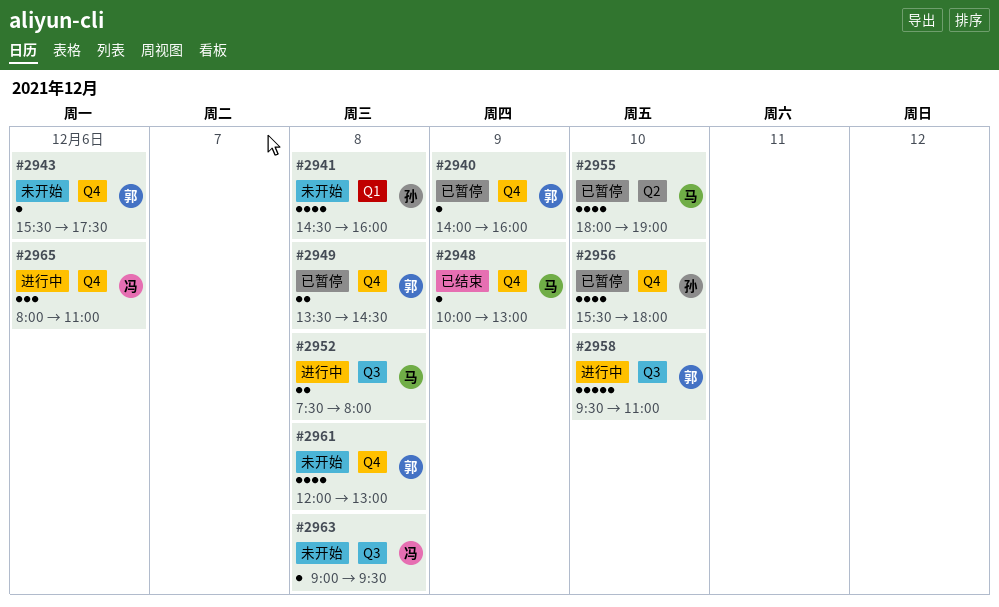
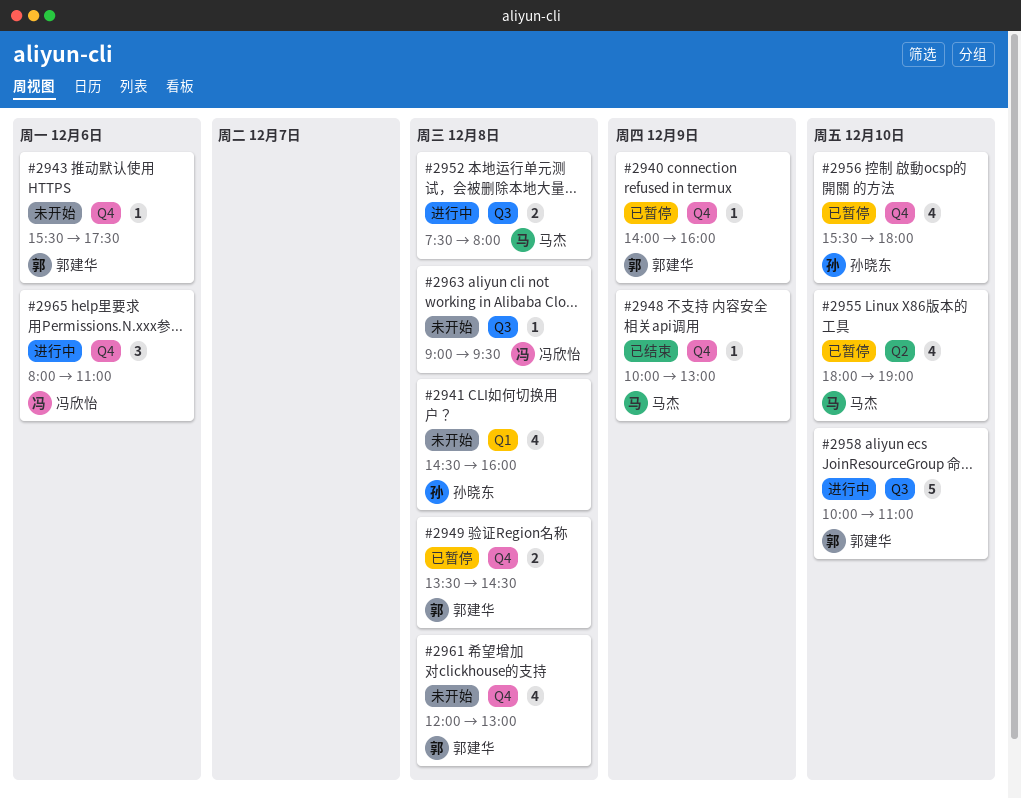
#2958, begins: 09:30 -> 10:00

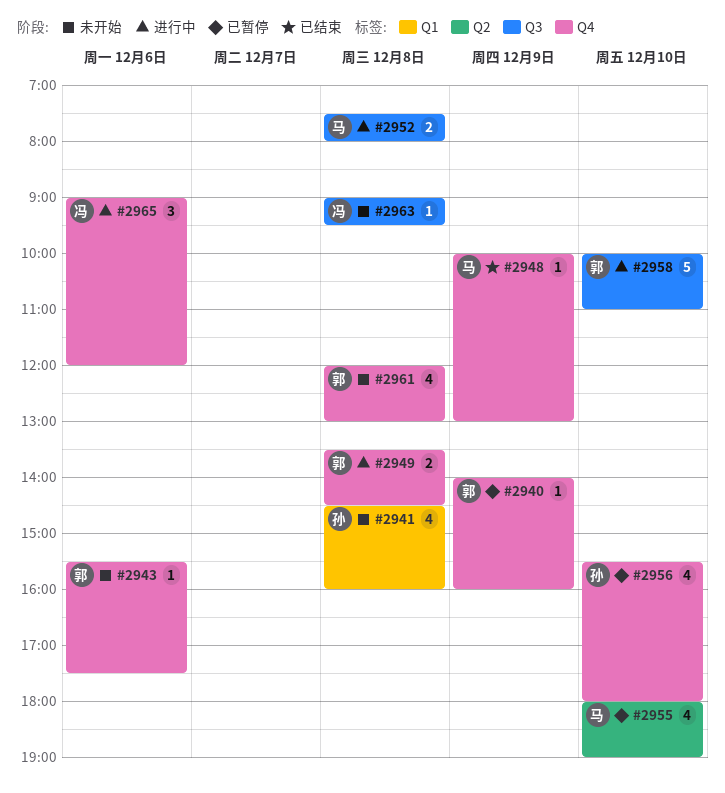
#2949, status: 已暂停 -> 进行中
#2965, begins: 08:00 -> 09:00
#2965, ends: 11:00 -> 12:00

